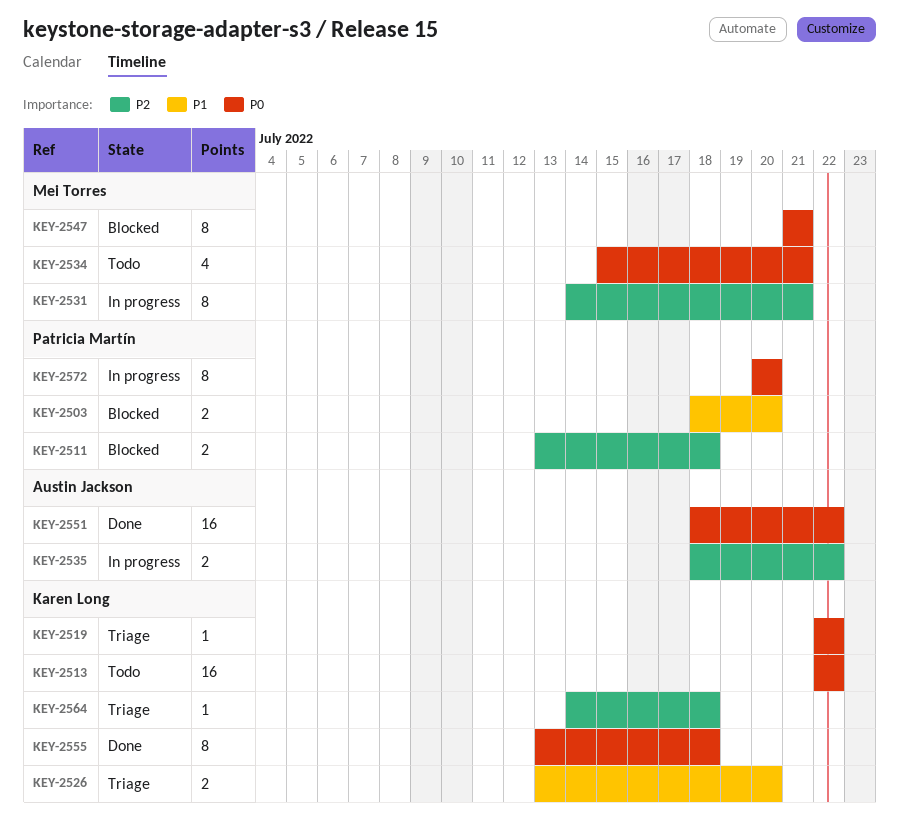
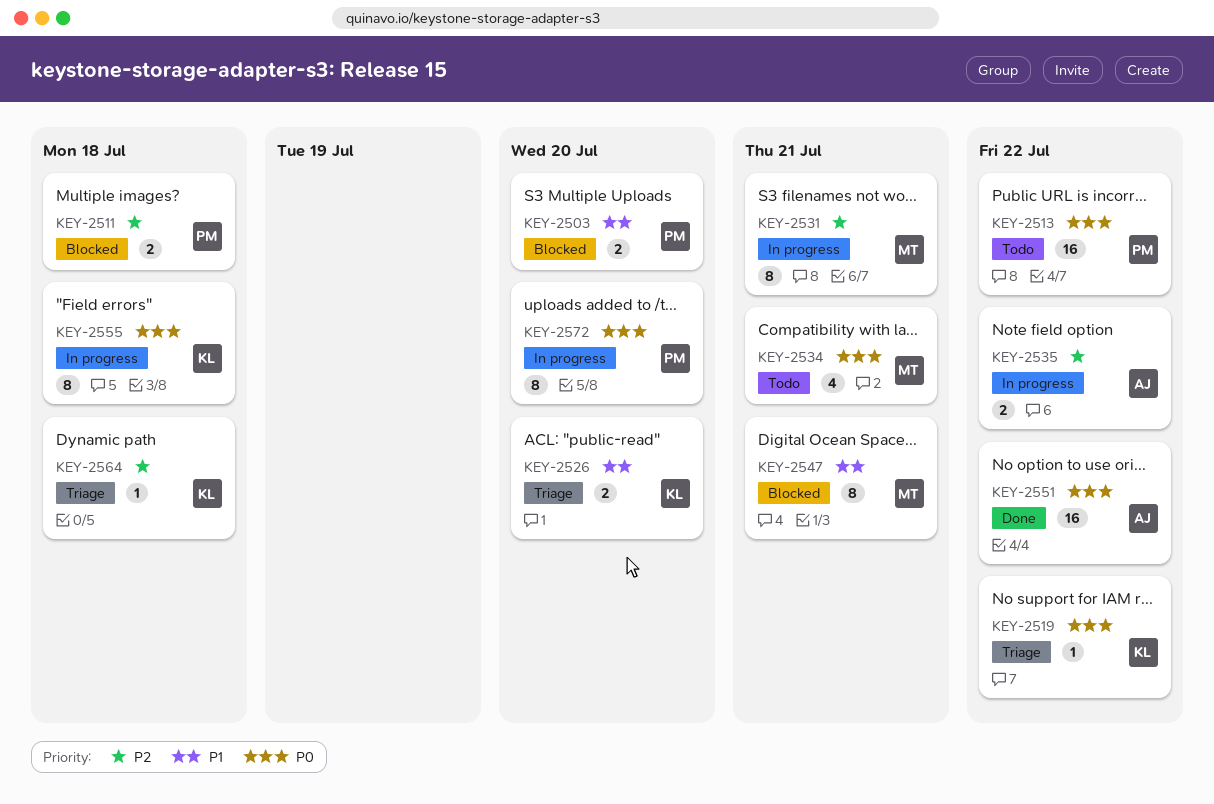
KEY-2513, owner: Karen Long -> Patricia Martín
KEY-2547, priority: P0 -> P1
KEY-2555, status: Done -> In progress

